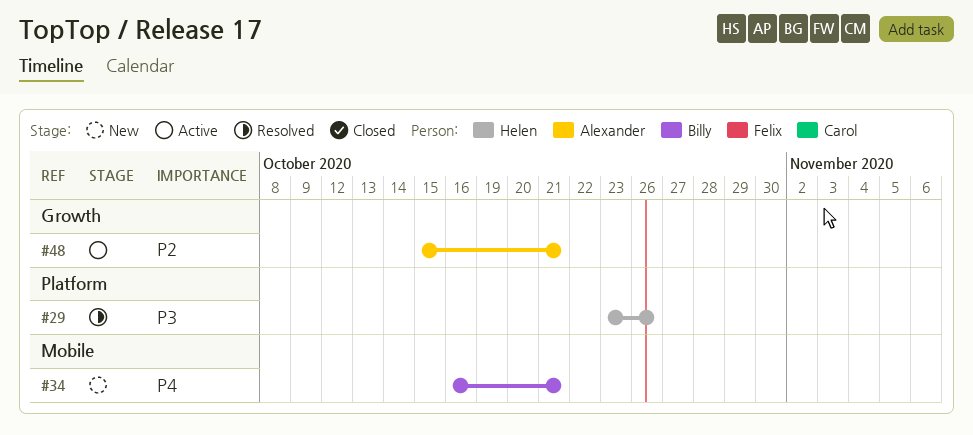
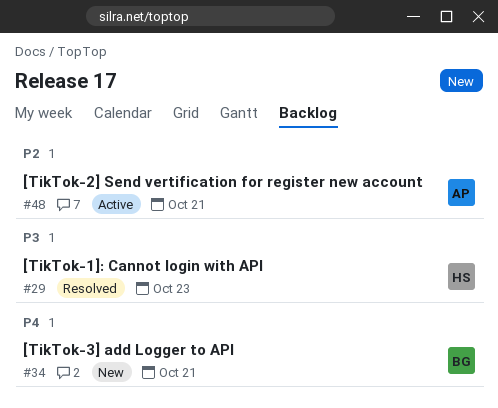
#29, due: Oct 26 -> Oct 23

